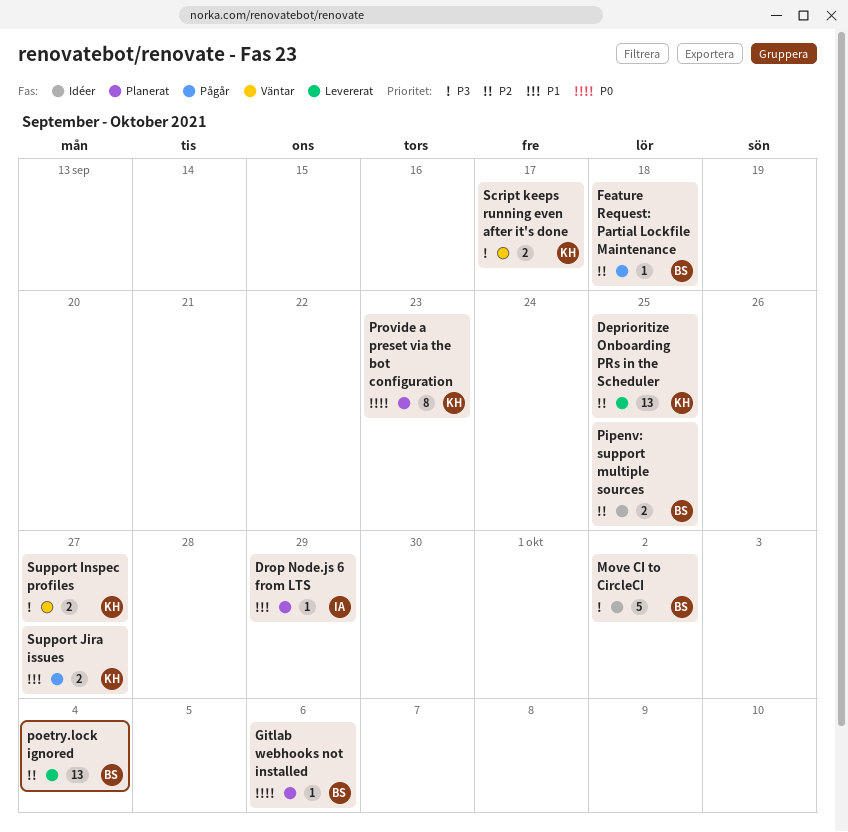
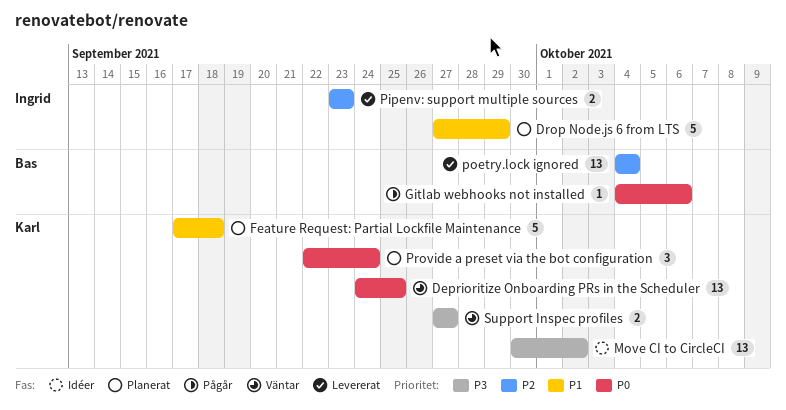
Deprioritize Onboarding PRs in the Scheduler, status: Levererat -> Väntar
Deprioritize Onboarding PRs in the Scheduler, priority: P2 -> P0
Drop Node.js 6 from LTS, estimate: 1 -> 5
Feature Request: Partial Lockfile Maintenance, status: Pågår -> Planerat
Feature Request: Partial Lockfile Maintenance, owner: Bas -> Karl
Feature Request: Partial Lockfile Maintenance, priority: P2 -> P1
Feature Request: Partial Lockfile Maintenance, estimate: 1 -> 5
Gitlab webhooks not installed, status: Planerat -> Pågår
Move CI to CircleCI, owner: Bas -> Karl
Move CI to CircleCI, estimate: 5 -> 13
Pipenv: support multiple sources, status: Idéer -> Levererat
Pipenv: support multiple sources, owner: Bas -> Ingrid
Pipenv: support multiple sources, due: Sep 25 -> Sep 23
Provide a preset via the bot configuration, estimate: 8 -> 3
Provide a preset via the bot configuration, due: Sep 23 -> Sep 24
Script keeps running even after it's done: present -> none
Support Jira issues: present -> none

